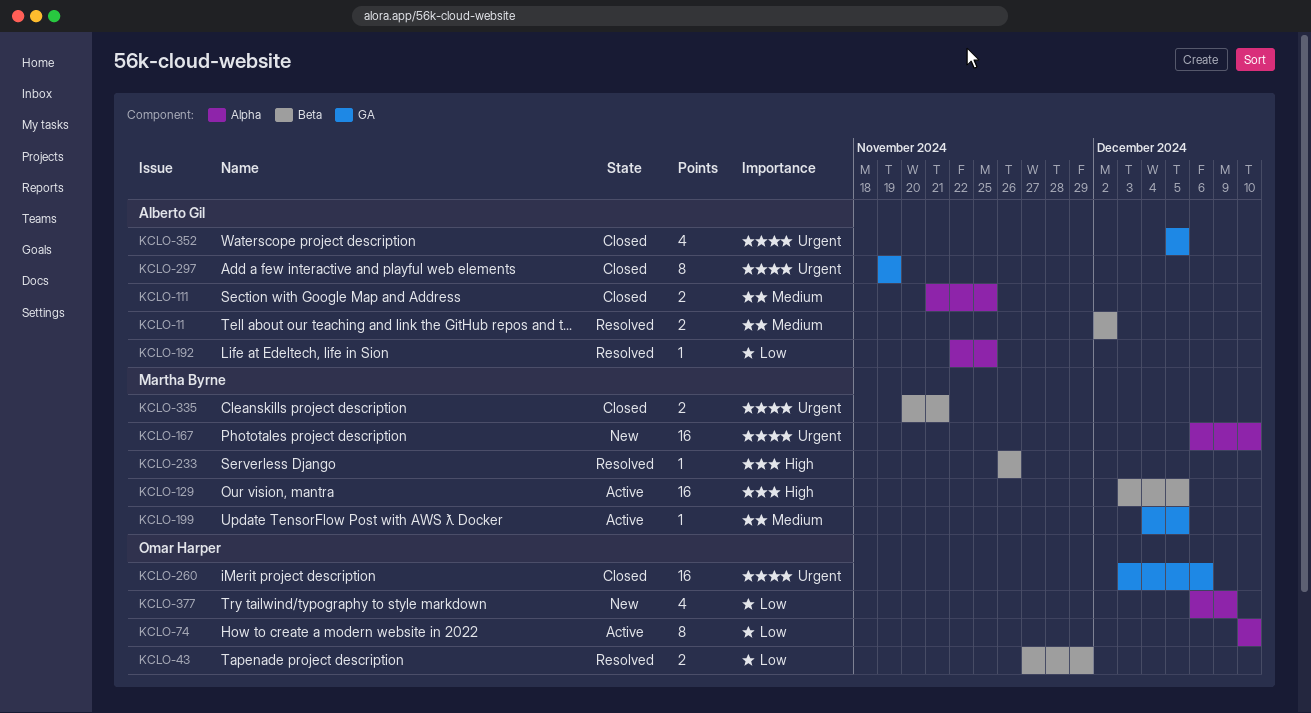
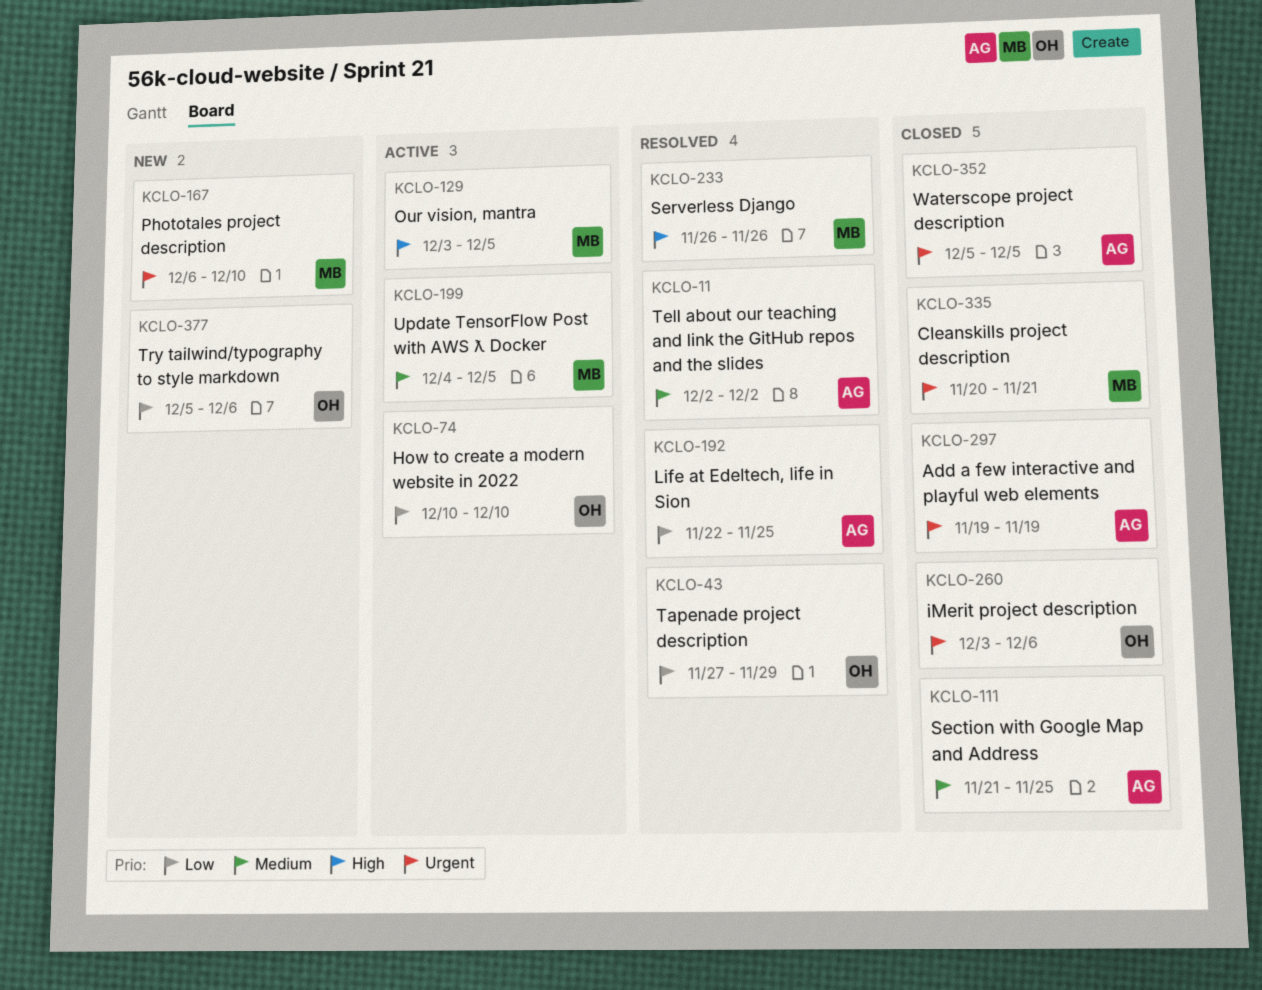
KCLO-377, start: Dec 6 -> Dec 5
KCLO-377, due: Dec 9 -> Dec 6

